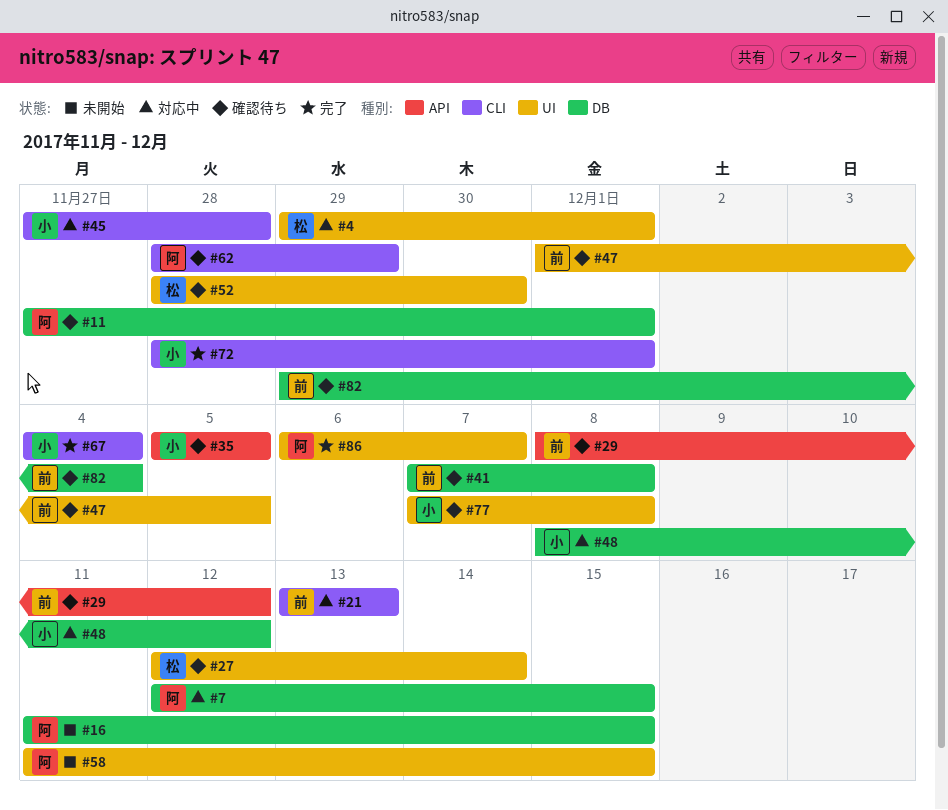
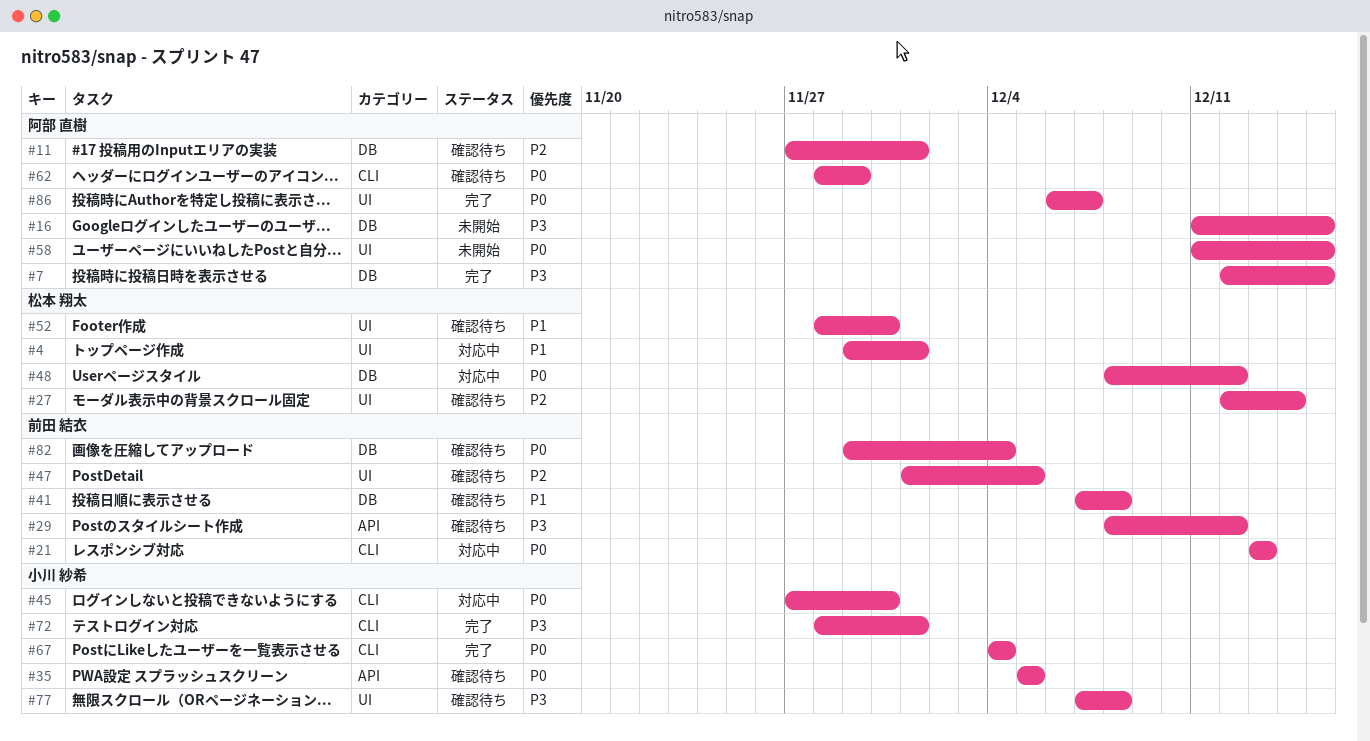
#7, status: 対応中 -> 完了
#45, due: Nov 28 -> Nov 30
#48, owner: 小川 紗希 -> 松本 翔太

